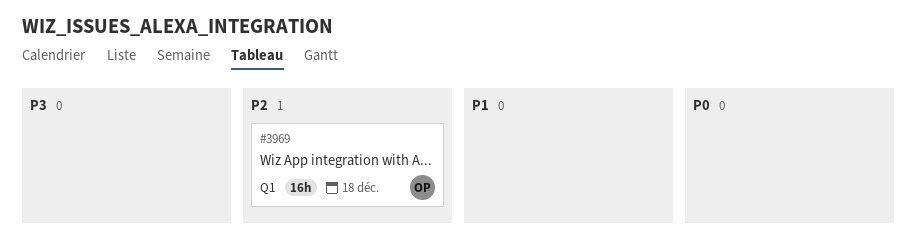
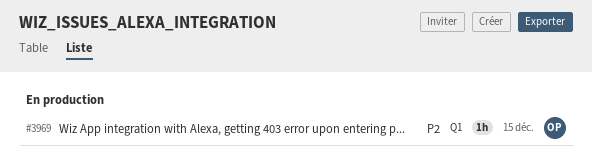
#3969, estimate: 16h -> 1h
#3969, due: Dec 18 -> Dec 15

